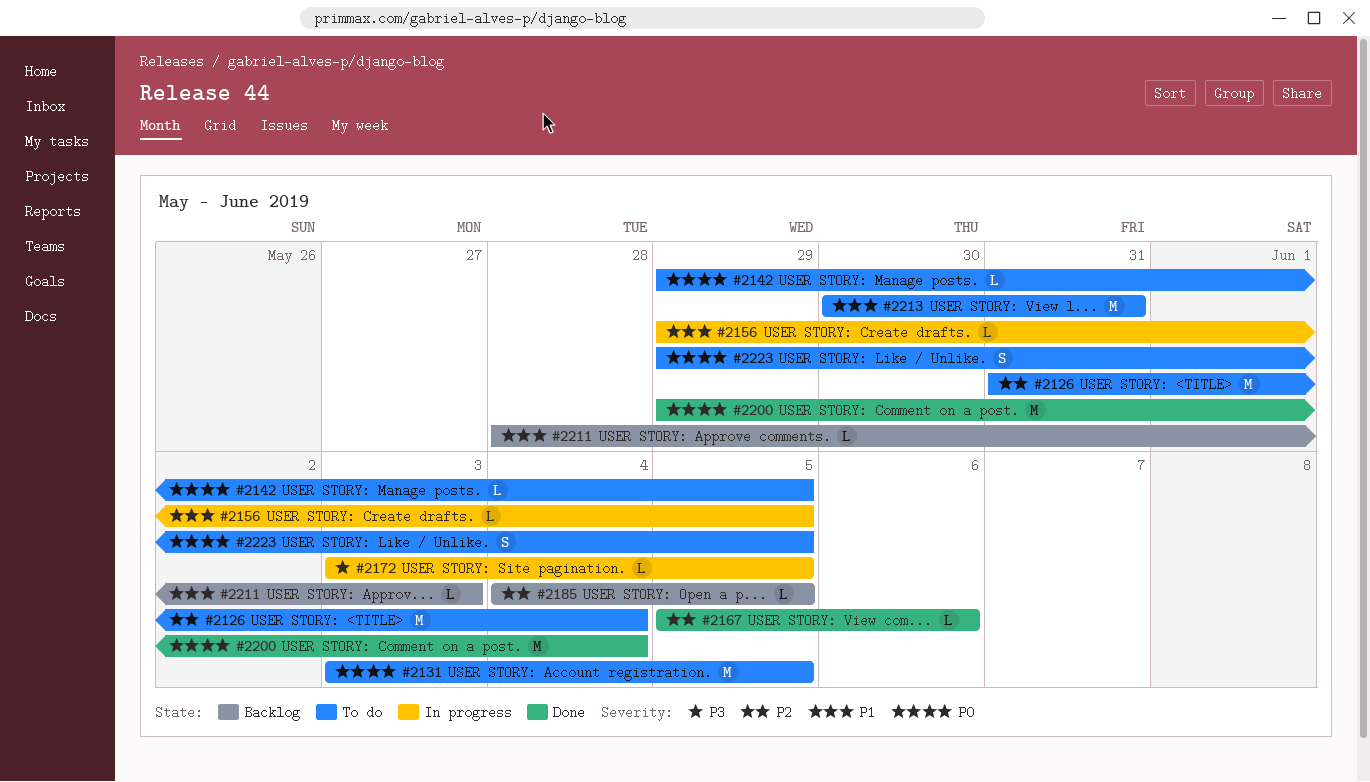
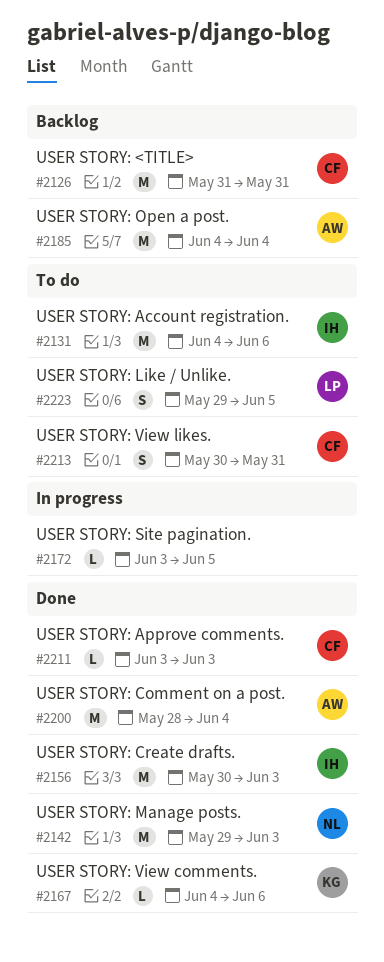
#2126, status: To do -> Backlog
#2126, due: Jun 4 -> May 31
#2131, start: Jun 3 -> Jun 4
#2131, due: Jun 5 -> Jun 6
#2142, status: To do -> Done
#2142, estimate: L -> M
#2142, due: Jun 5 -> Jun 3
#2156, status: In progress -> Done
#2156, estimate: L -> M
#2156, start: May 29 -> May 30
#2156, due: Jun 5 -> Jun 3
#2167, start: Jun 5 -> Jun 4
#2185, estimate: L -> M
#2185, due: Jun 5 -> Jun 4
#2200, start: May 29 -> May 28
#2211, status: Backlog -> Done
#2211, start: May 28 -> Jun 3
#2213, estimate: M -> S

